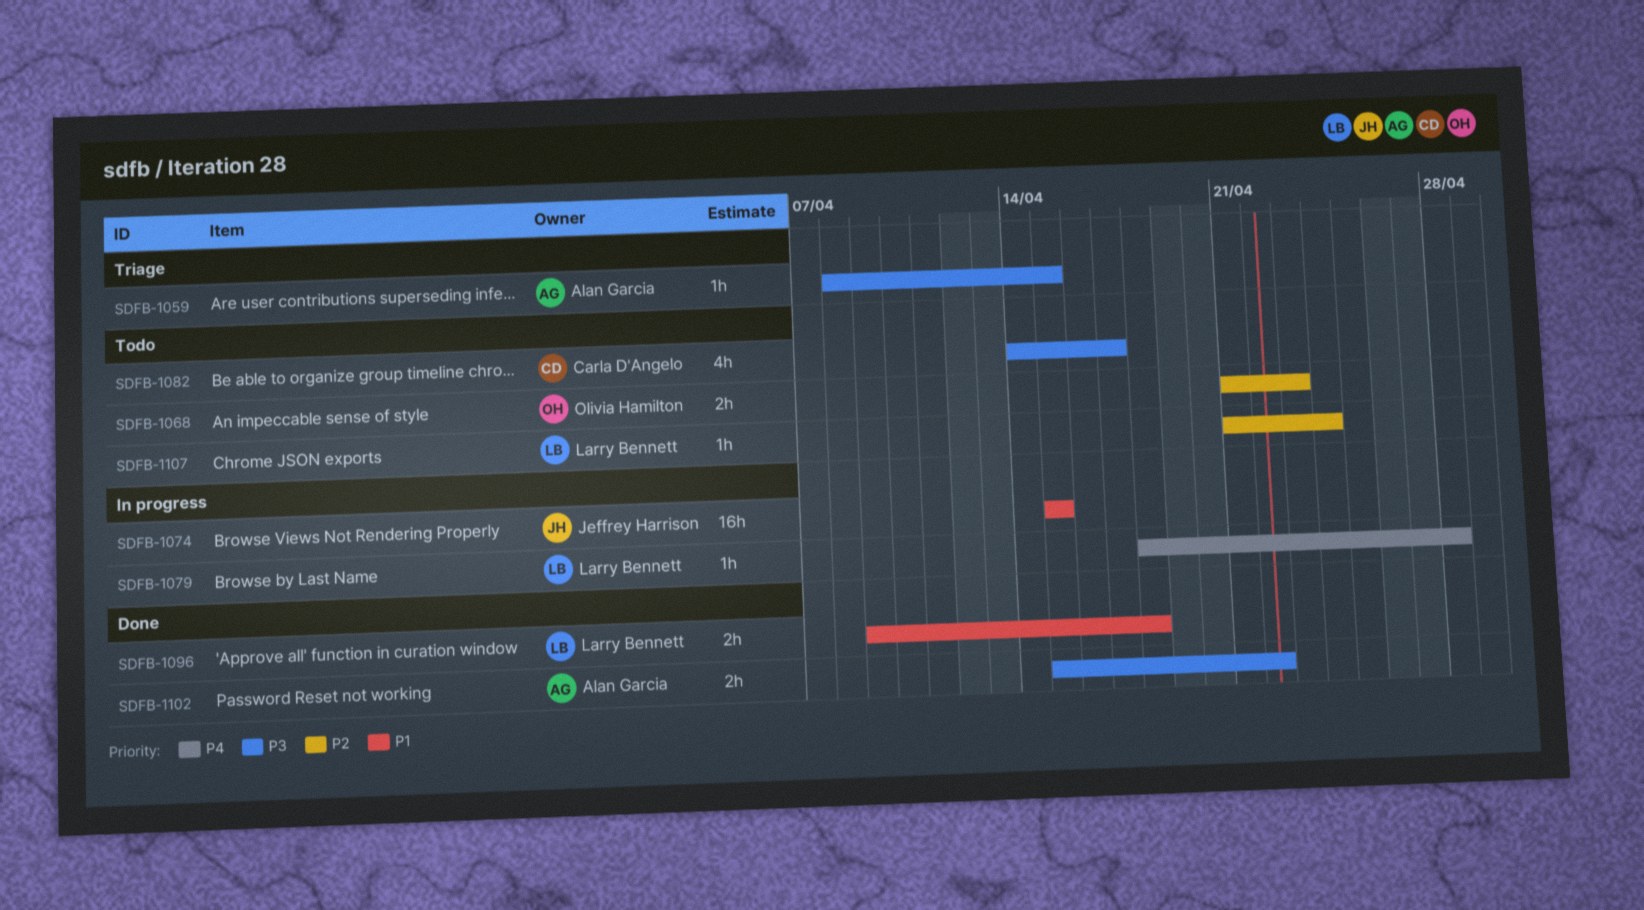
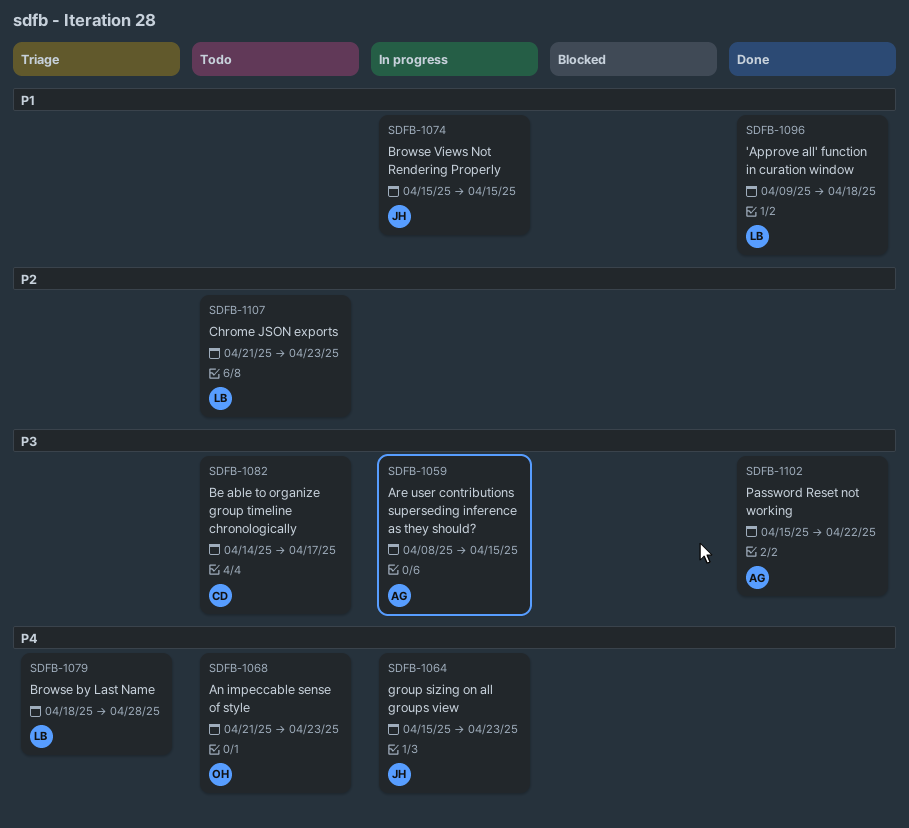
SDFB-1059, status: Triage -> In progress
SDFB-1064: none -> present
SDFB-1068, priority: P2 -> P4
SDFB-1079, status: In progress -> Triage
SDFB-1107, due: Apr 24 -> Apr 23

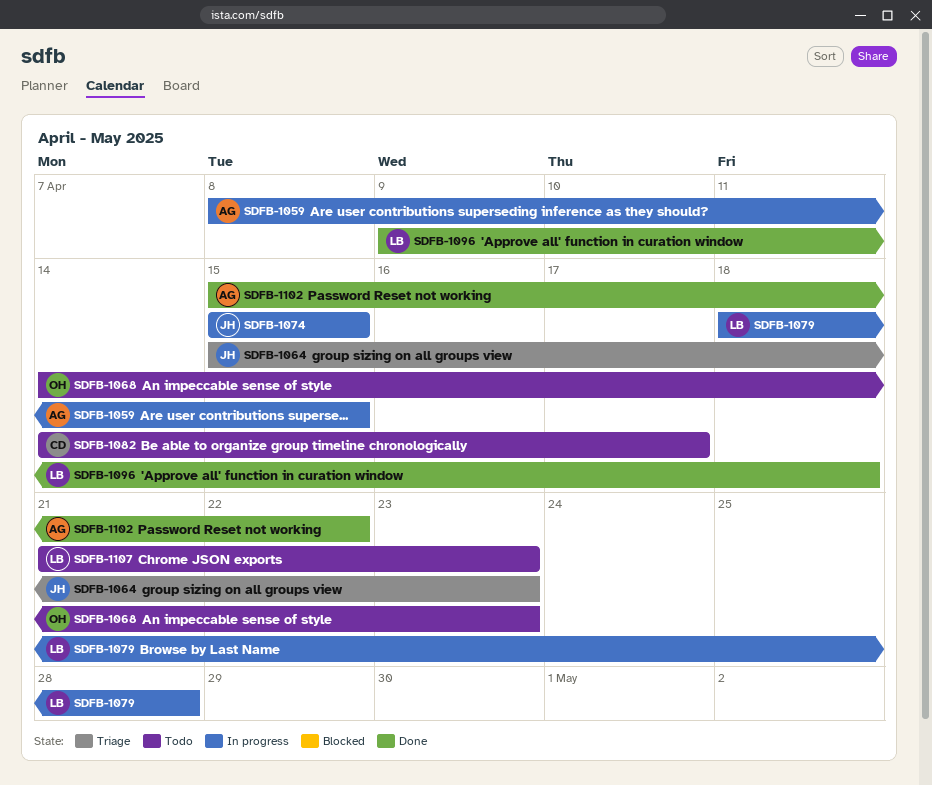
SDFB-1064, status: In progress -> Triage
SDFB-1068, start: Apr 21 -> Apr 14
SDFB-1079, status: Triage -> In progress

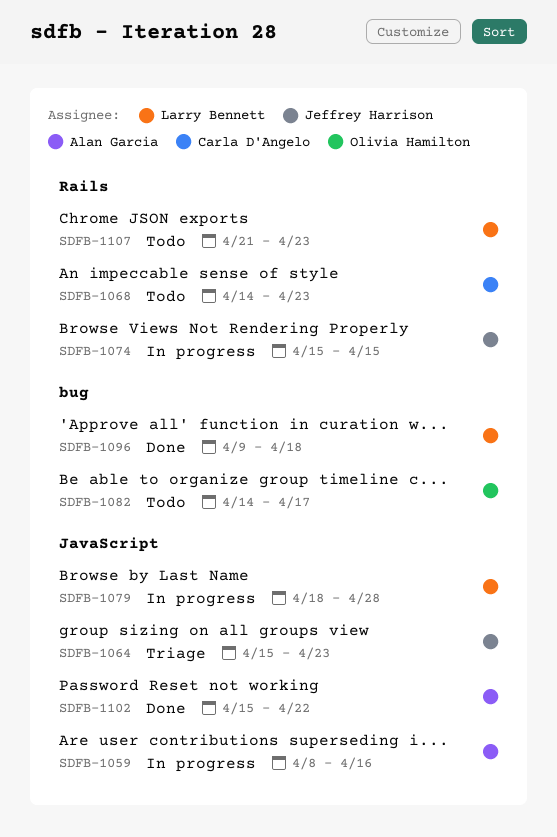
SDFB-1059, due: Apr 15 -> Apr 16
SDFB-1068, owner: Olivia Hamilton -> Carla D'Angelo
SDFB-1082, owner: Carla D'Angelo -> Olivia Hamilton

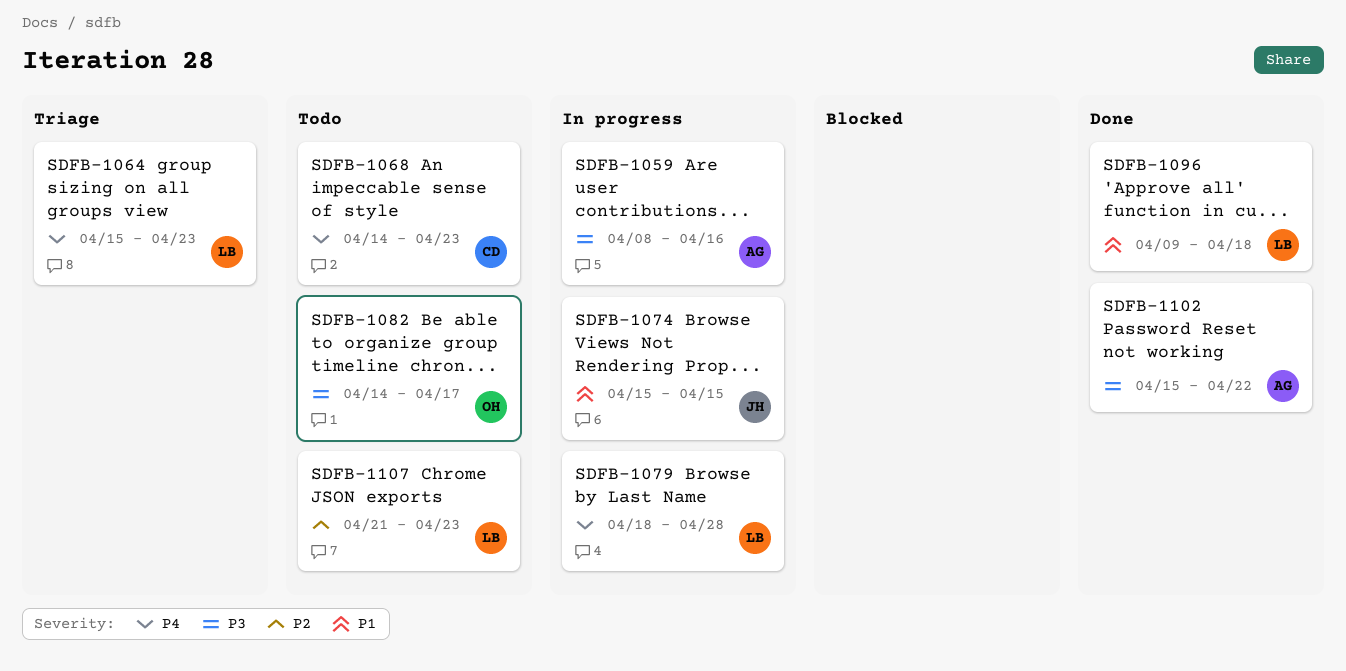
SDFB-1064, owner: Jeffrey Harrison -> Larry Bennett

